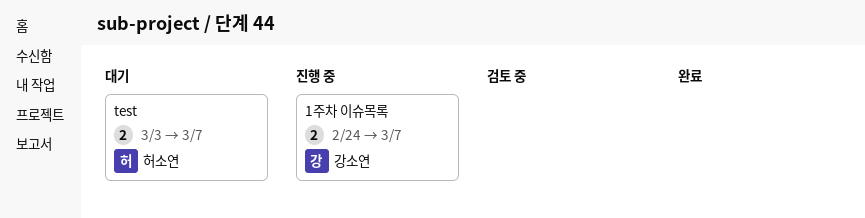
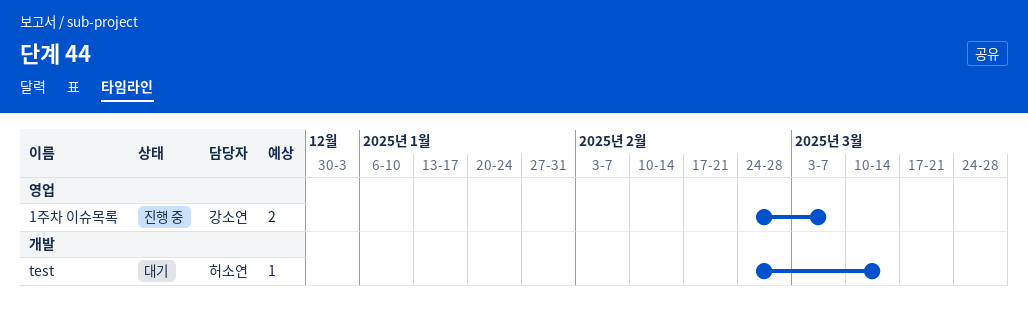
test, estimate: 2 -> 1
test, start: Mar 3 -> Feb 24
test, due: Mar 7 -> Mar 14

